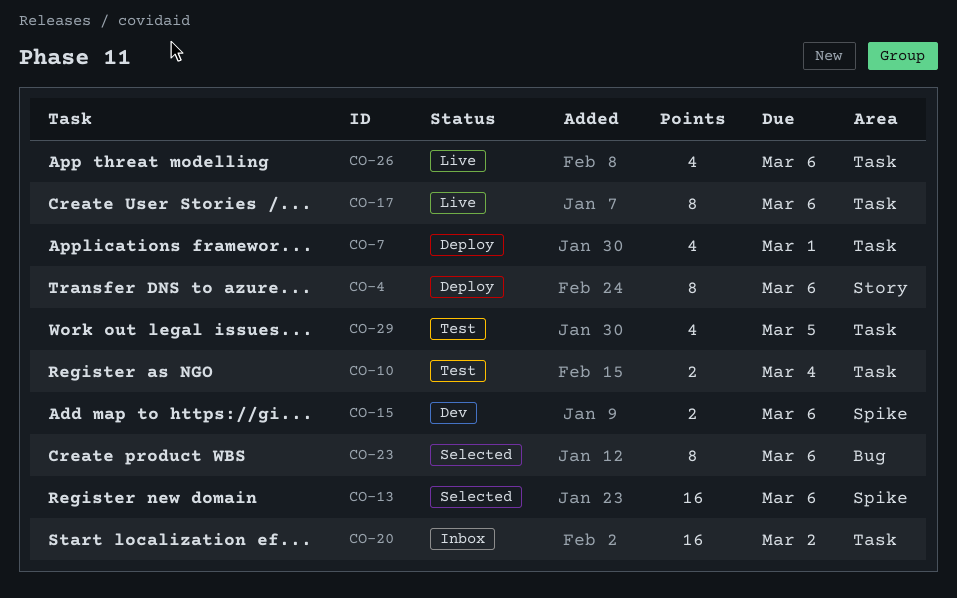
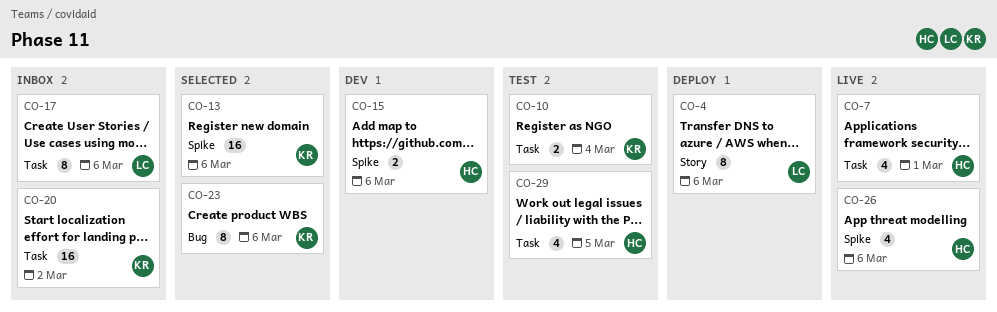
CO-7, status: Deploy -> Live
CO-17, status: Live -> Inbox
CO-26, label: Task -> Spike

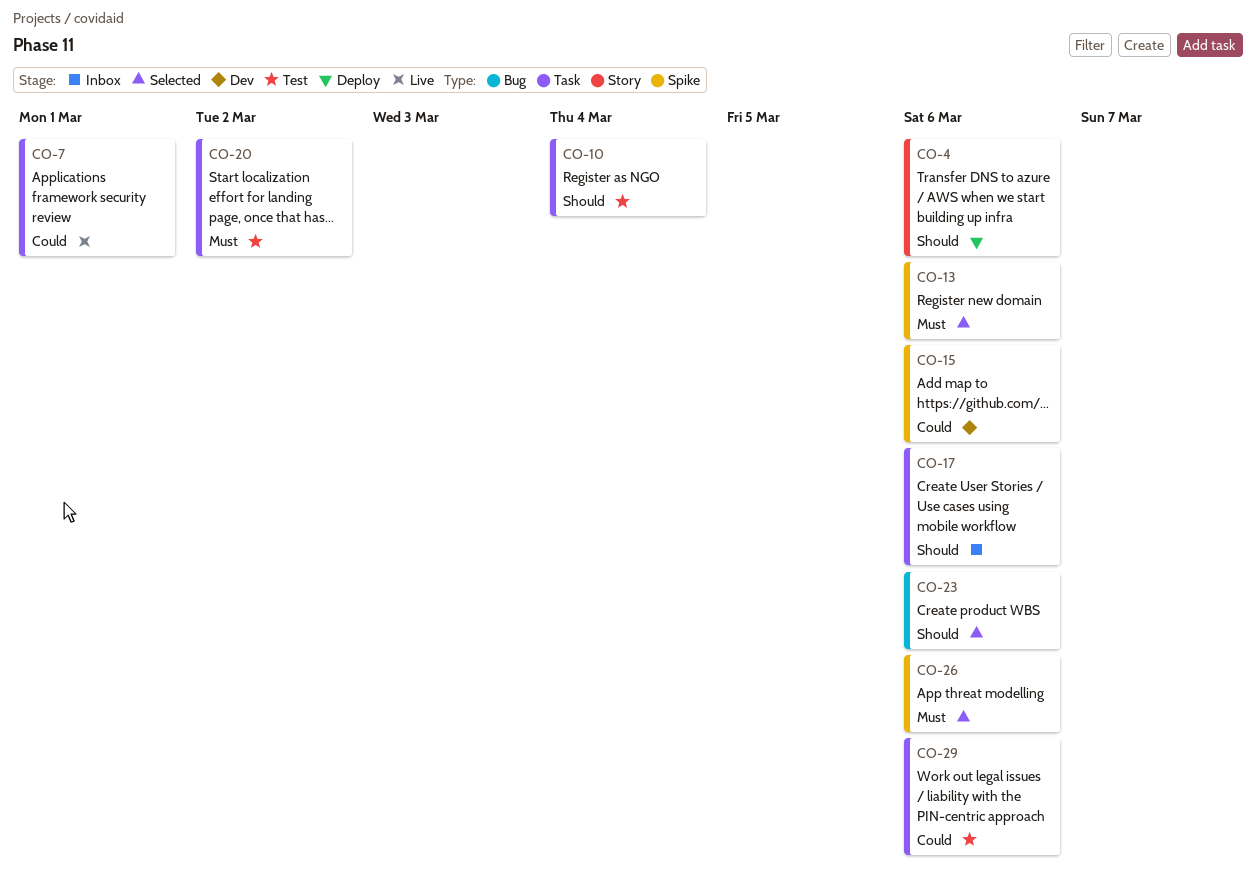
CO-20, status: Inbox -> Test
CO-26, status: Live -> Selected
CO-29, due: Mar 5 -> Mar 6

